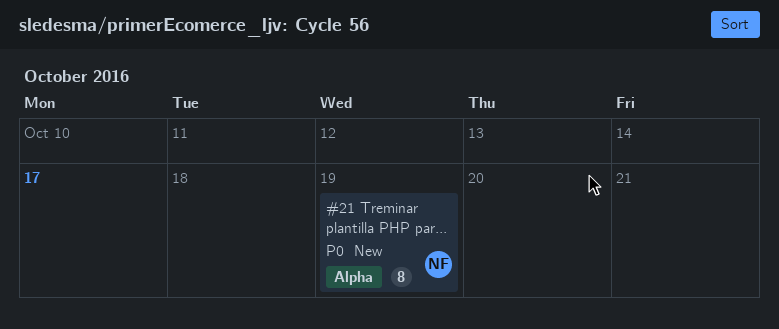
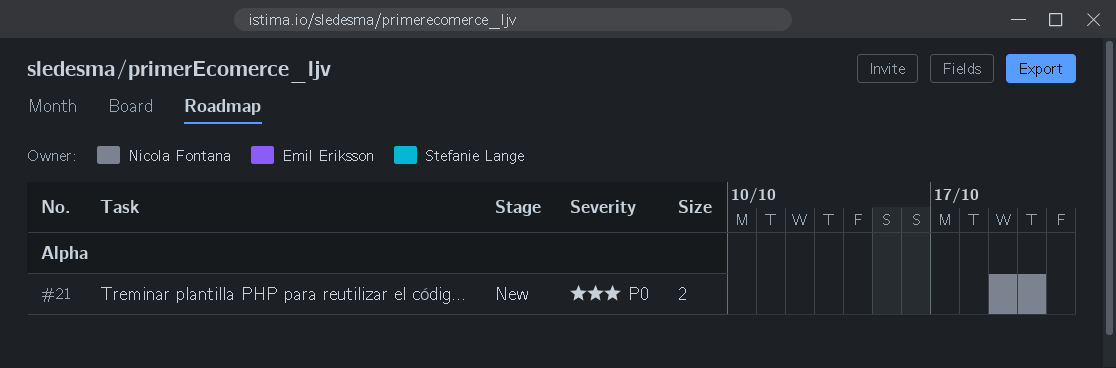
#21, estimate: 8 -> 2
#21, due: Oct 19 -> Oct 20

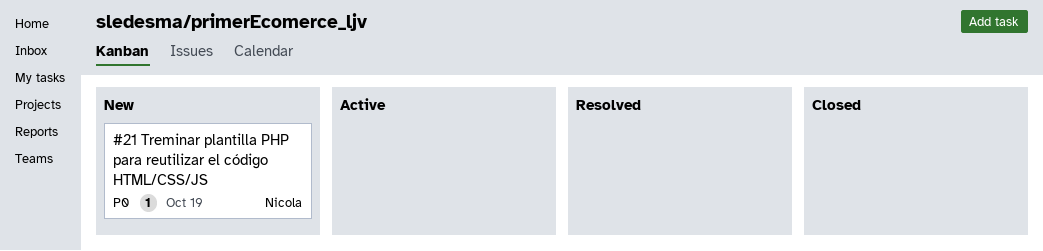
#21, estimate: 2 -> 1
#21, due: Oct 20 -> Oct 19

